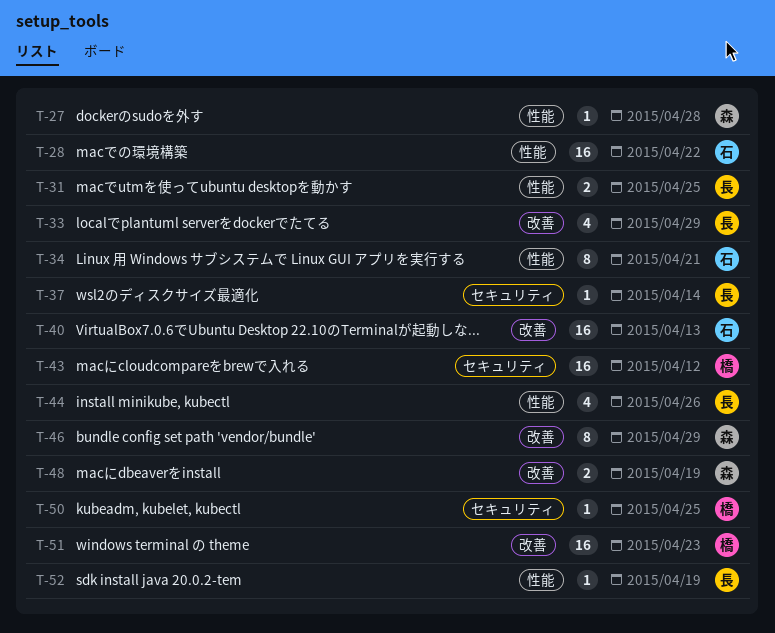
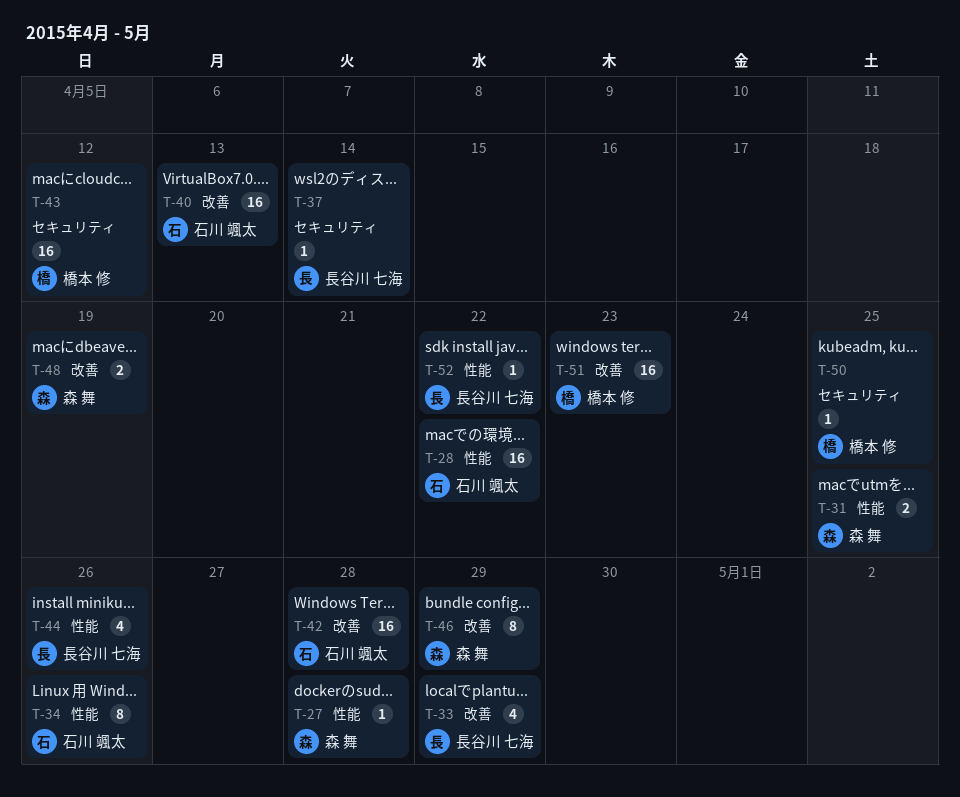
T-31, owner: 長谷川 七海 -> 森 舞
T-34, due: Apr 21 -> Apr 26
T-42: none -> present
T-52, due: Apr 19 -> Apr 22

